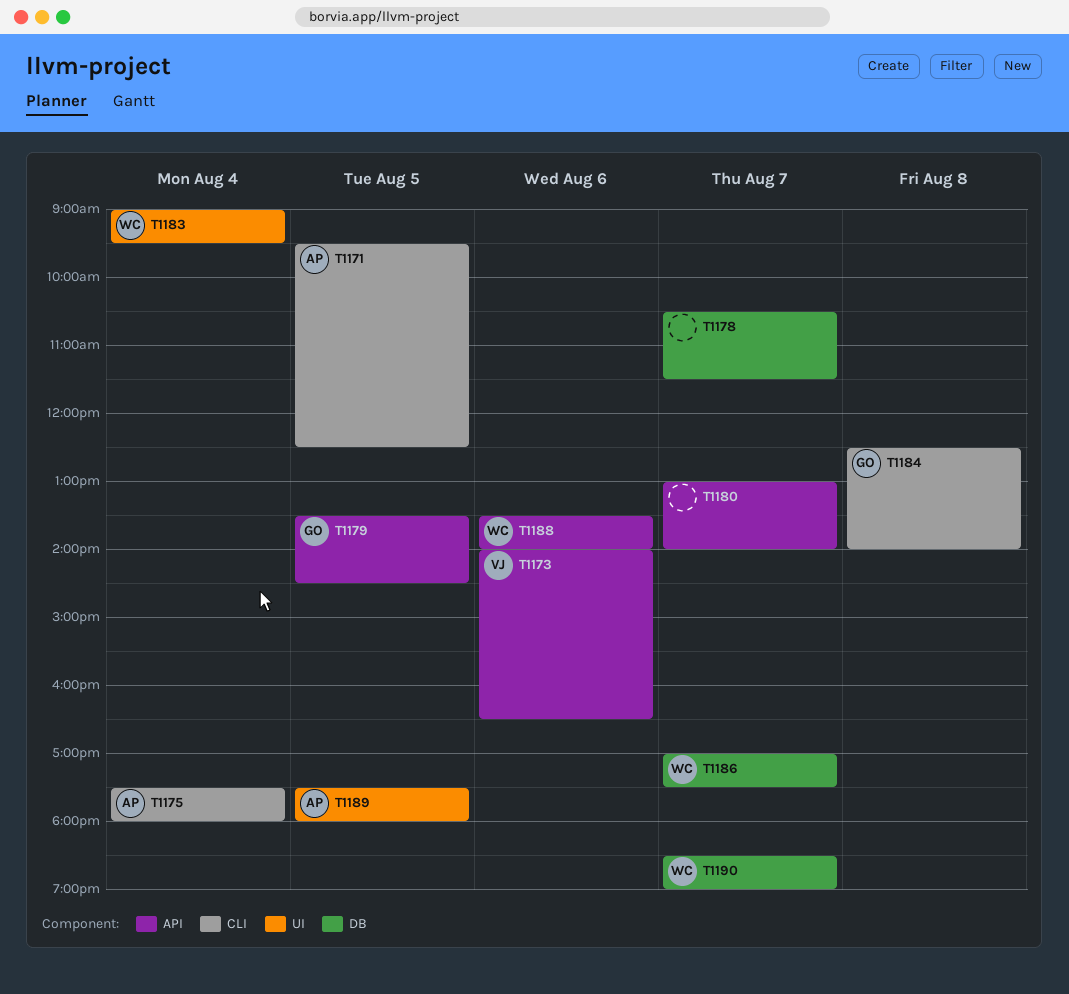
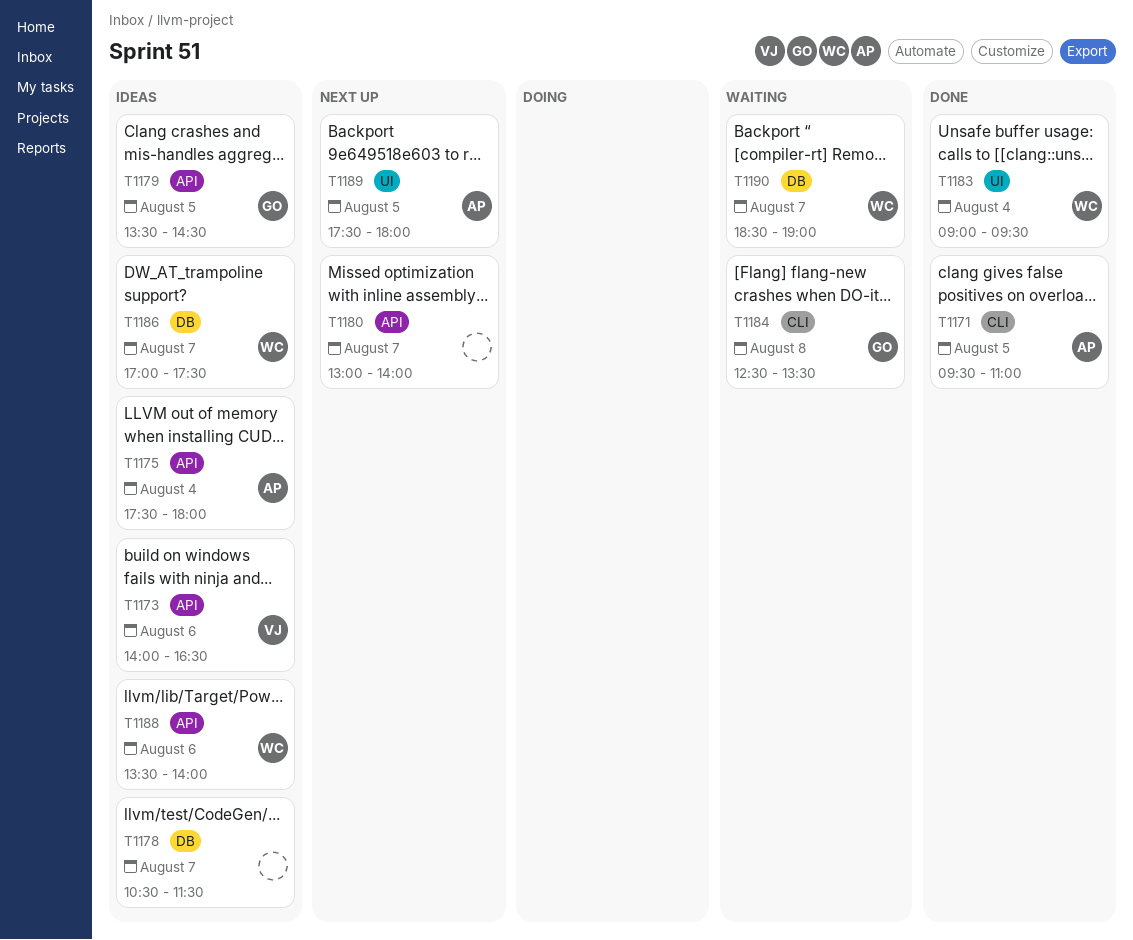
T1171, ends: 12:30 -> 11:00
T1175, label: CLI -> API
T1184, ends: 14:00 -> 13:30

